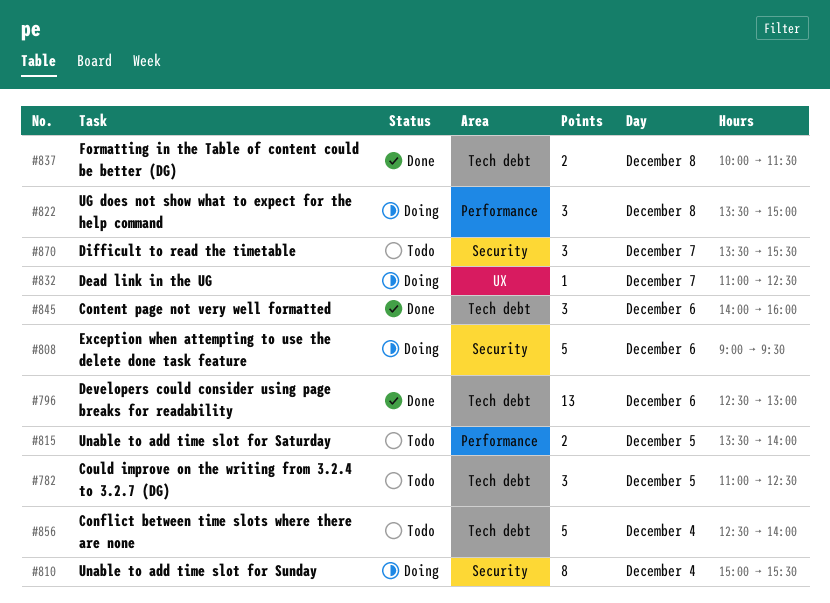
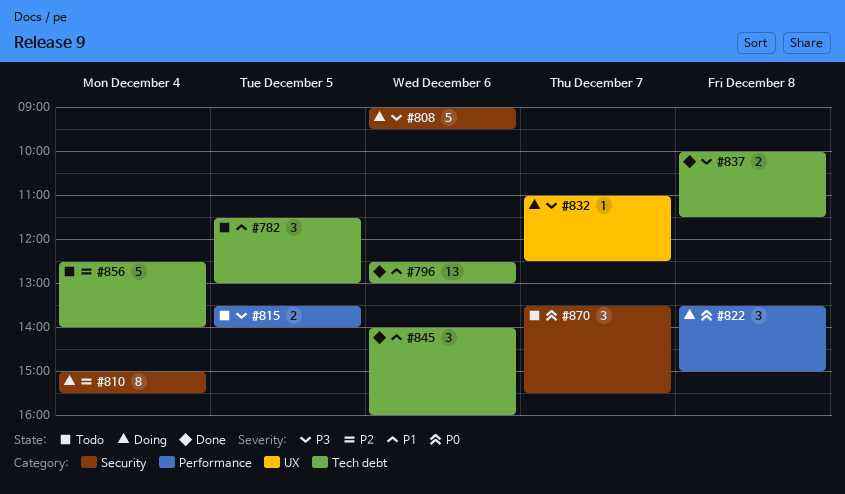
#782, begins: 11:00 -> 11:30
#782, ends: 12:30 -> 13:00

